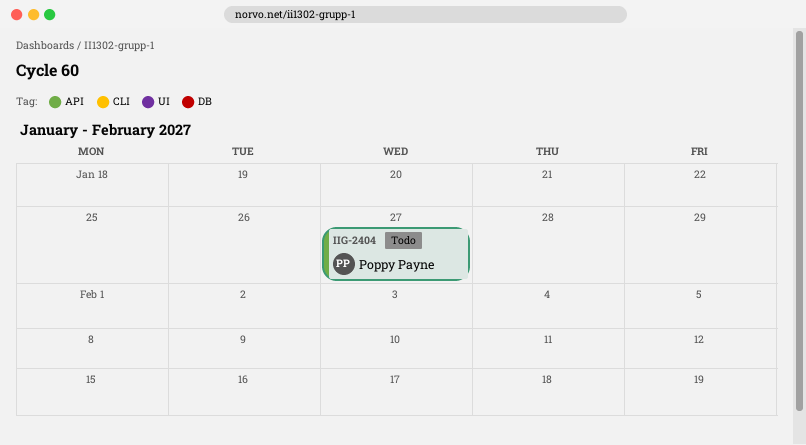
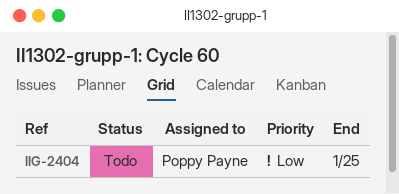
IIG-2404, due: Jan 27 -> Jan 25

